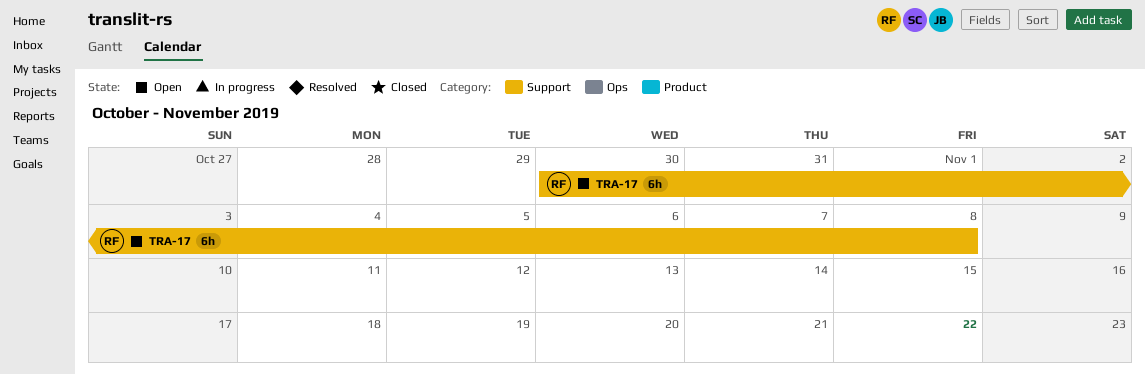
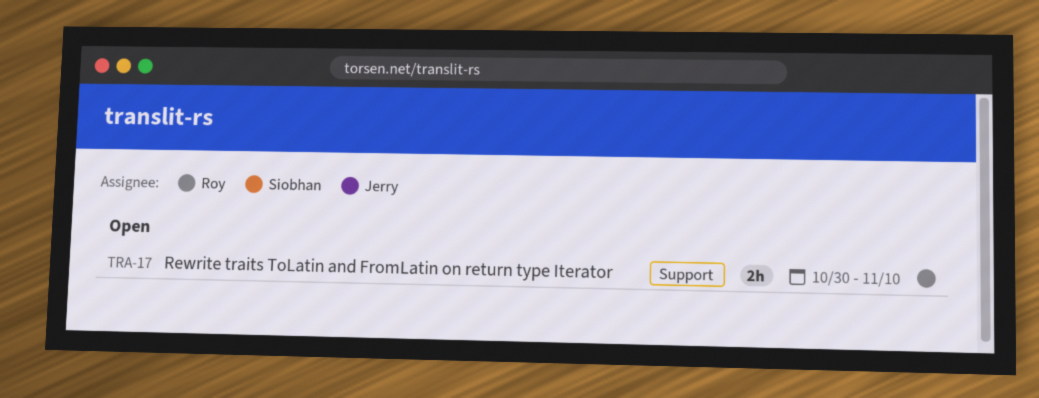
TRA-17, estimate: 6h -> 2h
TRA-17, due: Nov 8 -> Nov 10

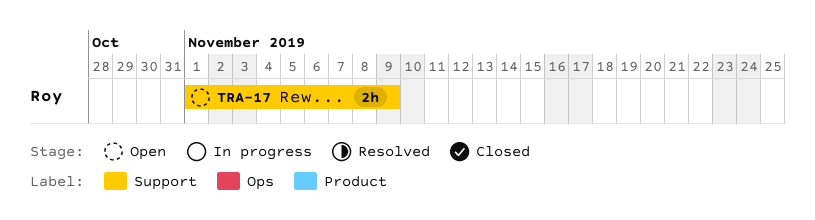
TRA-17, start: Oct 30 -> Nov 1
TRA-17, due: Nov 10 -> Nov 9

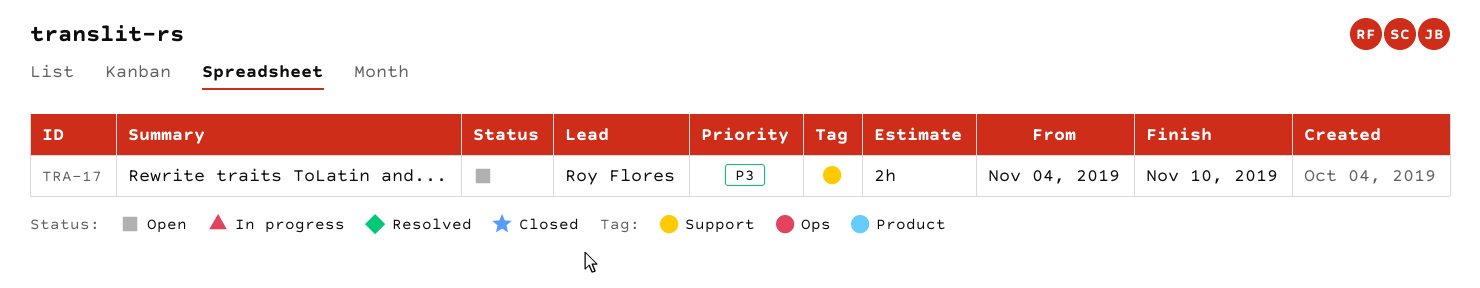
TRA-17, start: Nov 1 -> Nov 4
TRA-17, due: Nov 9 -> Nov 10

